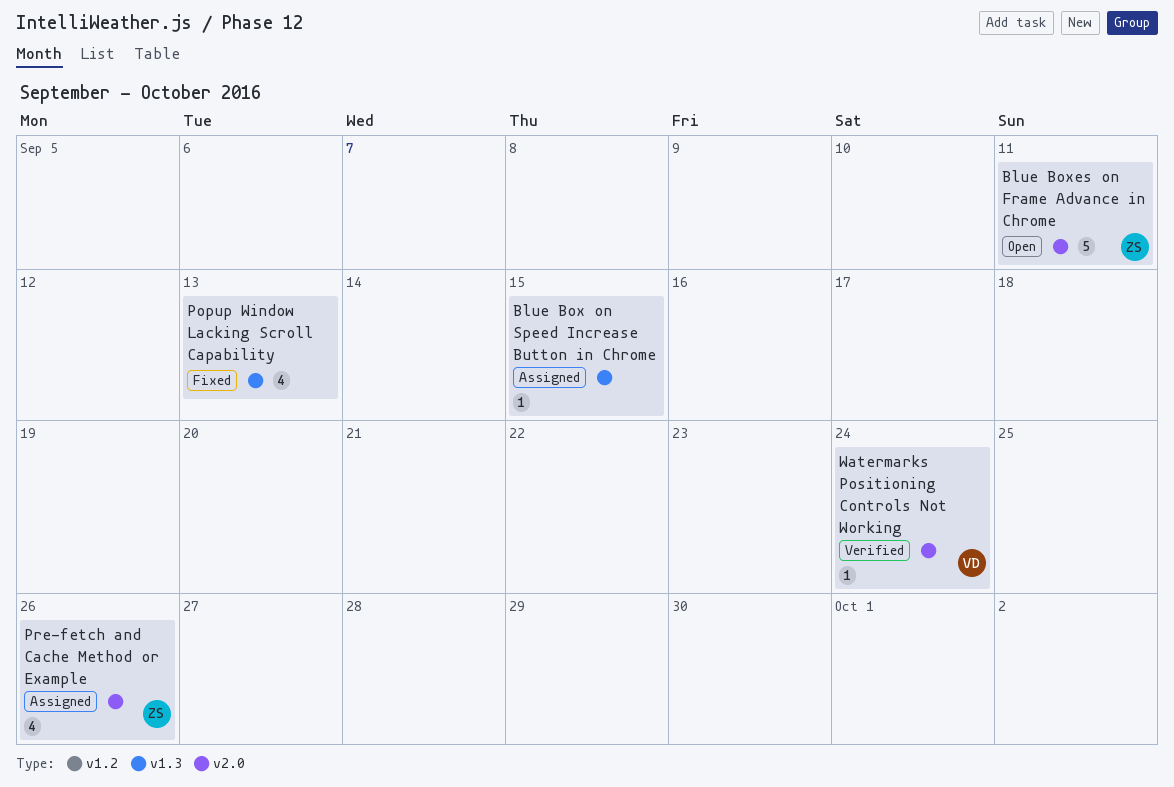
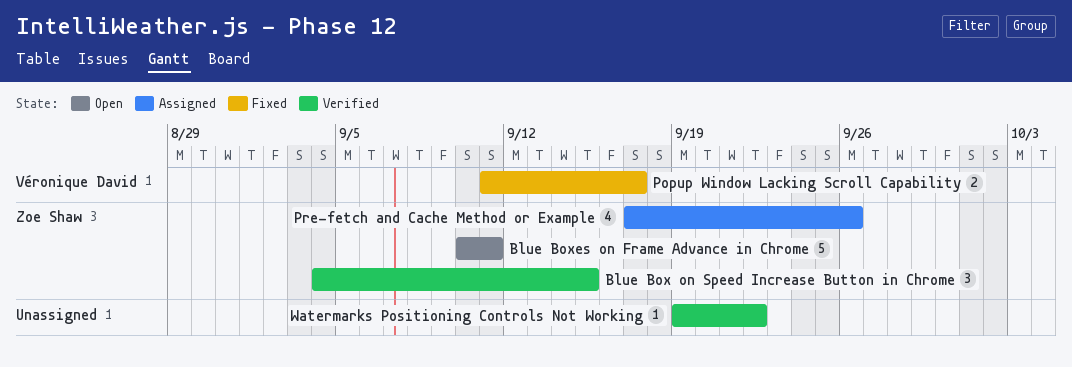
Blue Box on Speed Increase Button in Chrome, status: Assigned -> Verified
Blue Box on Speed Increase Button in Chrome, owner: none -> Zoe Shaw
Blue Box on Speed Increase Button in Chrome, estimate: 1 -> 3
Popup Window Lacking Scroll Capability, owner: none -> Véronique David
Popup Window Lacking Scroll Capability, estimate: 4 -> 2
Popup Window Lacking Scroll Capability, due: Sep 13 -> Sep 17
Watermarks Positioning Controls Not Working, owner: Véronique David -> none
Watermarks Positioning Controls Not Working, due: Sep 24 -> Sep 22

